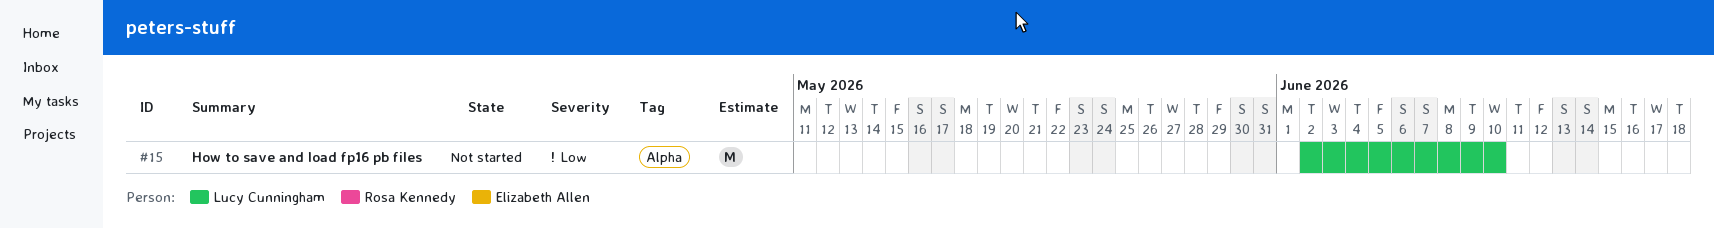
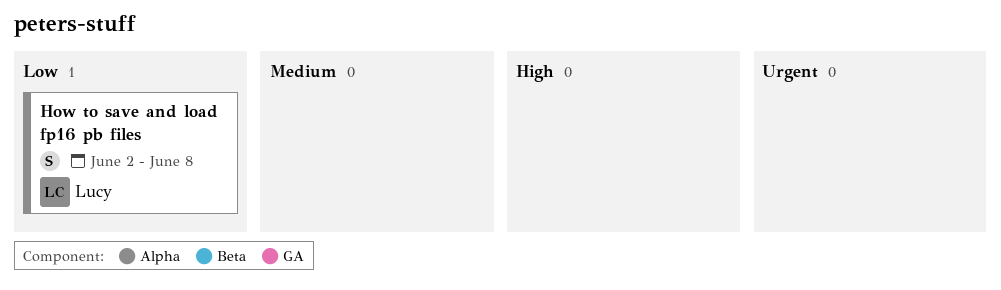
How to save and load fp16 pb files, estimate: M -> S
How to save and load fp16 pb files, due: Jun 10 -> Jun 8

